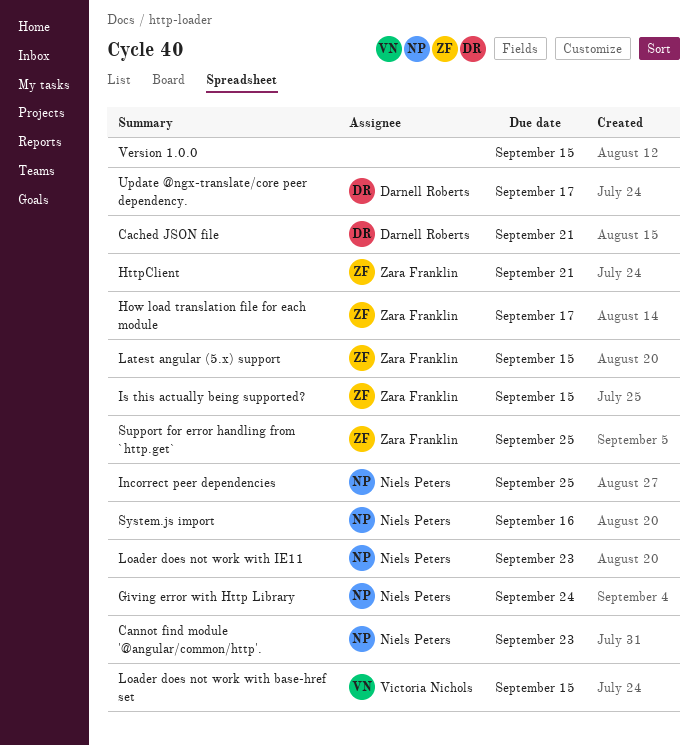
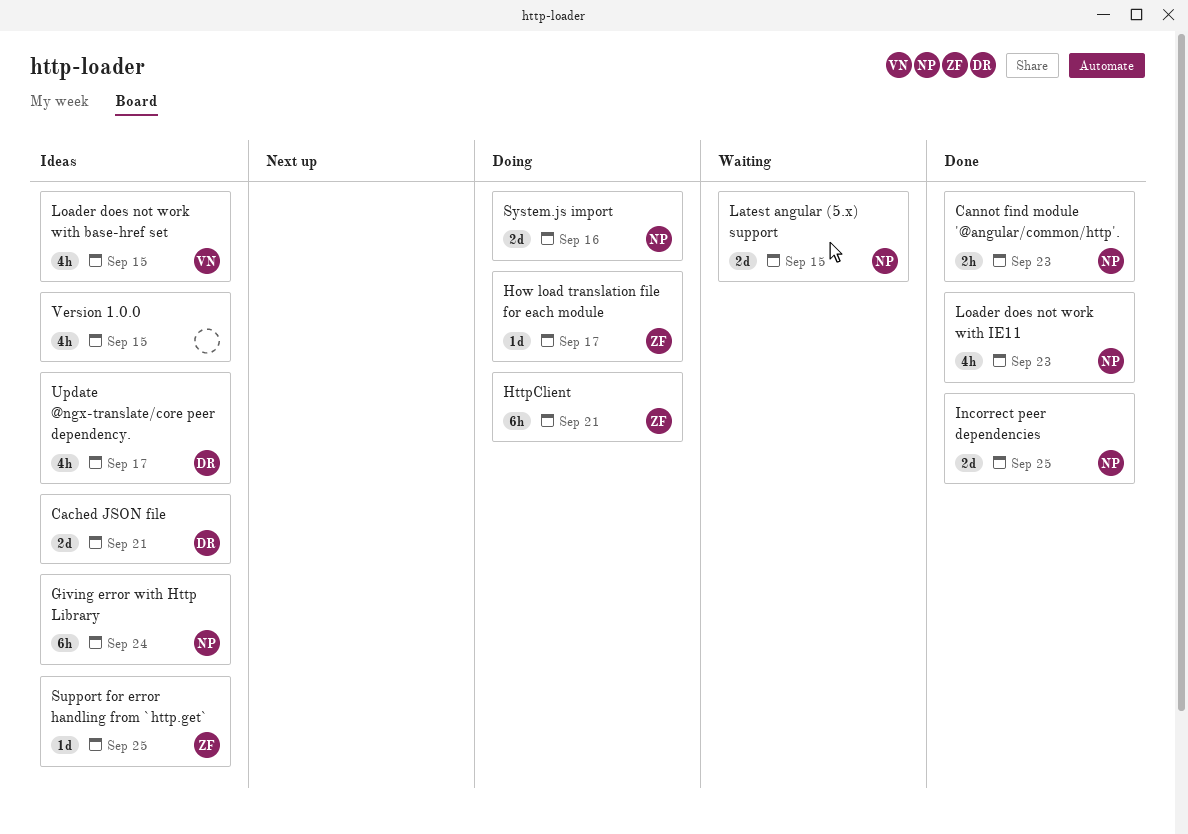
Is this actually being supported?: present -> none
Latest angular (5.x) support, owner: Zara Franklin -> Niels Peters

